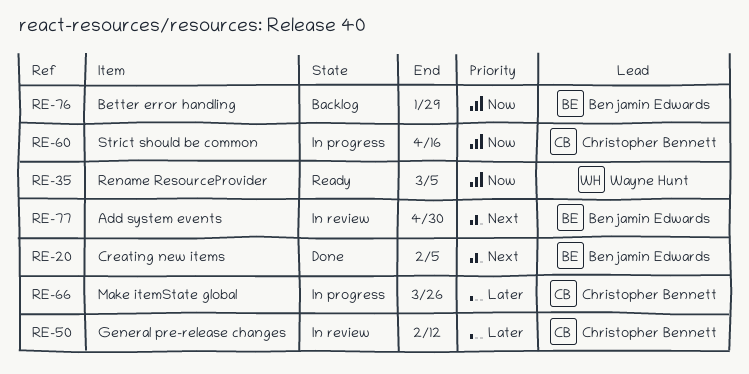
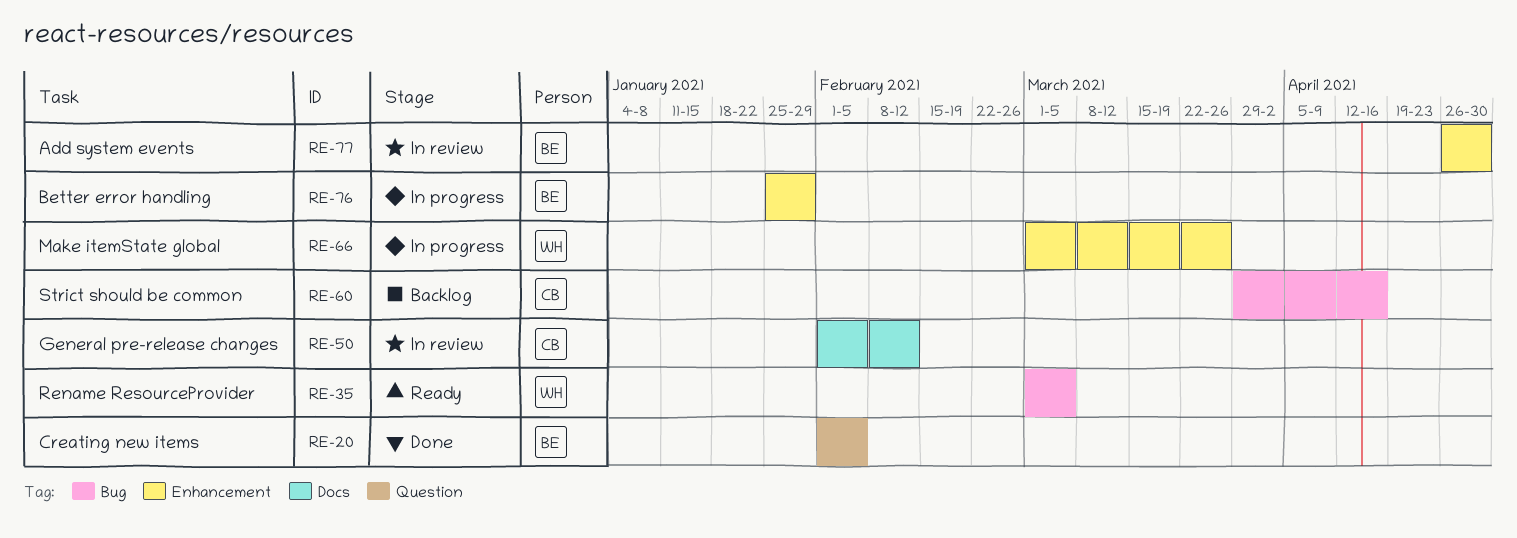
RE-60, status: In progress -> Backlog
RE-66, owner: Christopher Bennett -> Wayne Hunt
RE-76, status: Backlog -> In progress

